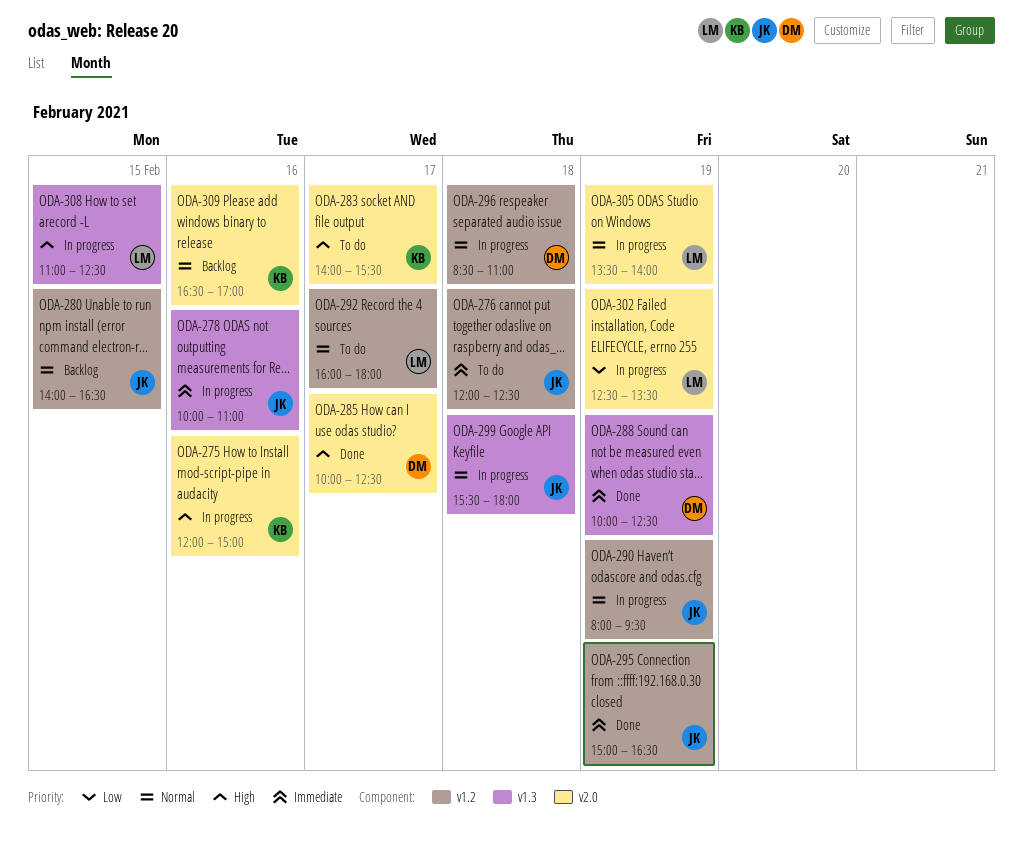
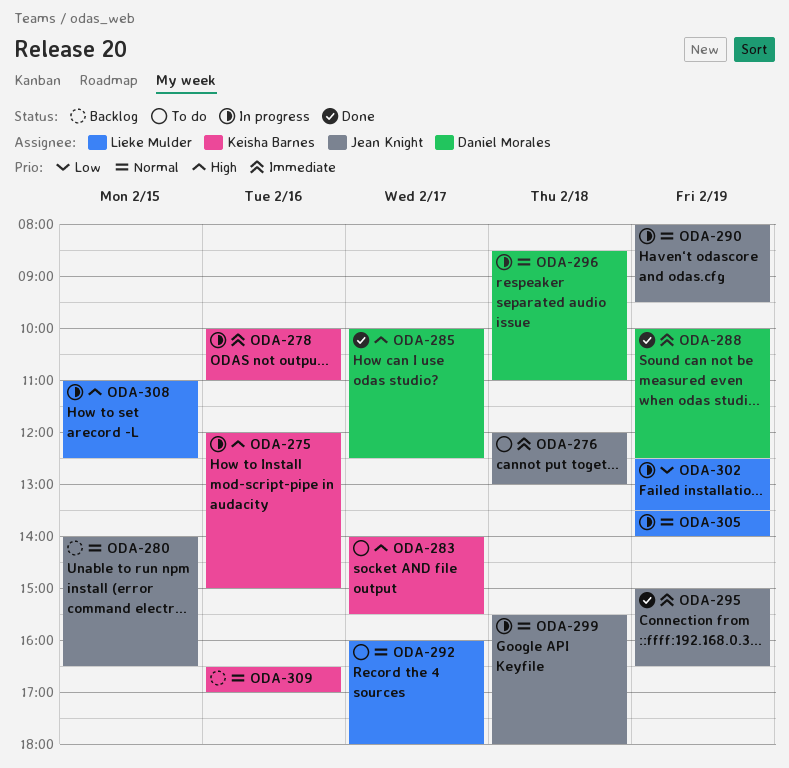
ODA-276, ends: 12:30 -> 13:00
ODA-278, owner: Jean Knight -> Keisha Barnes

